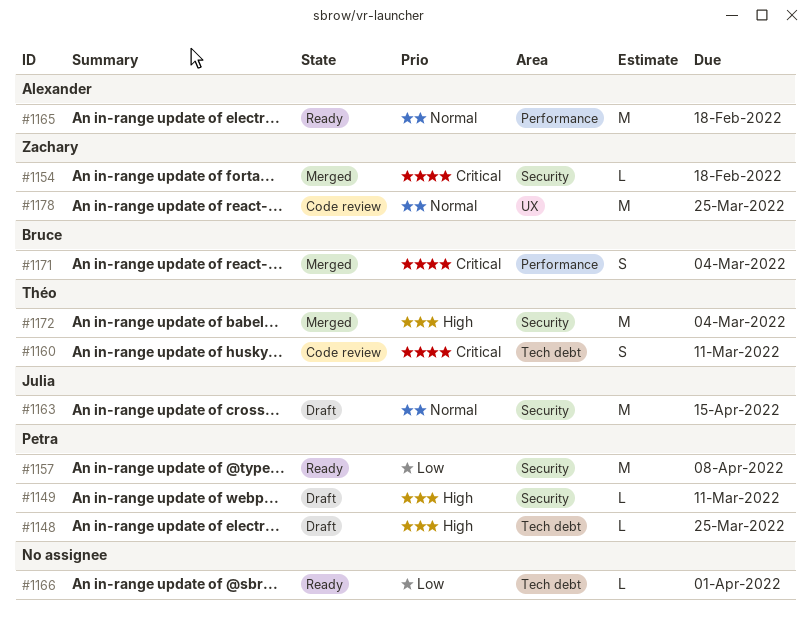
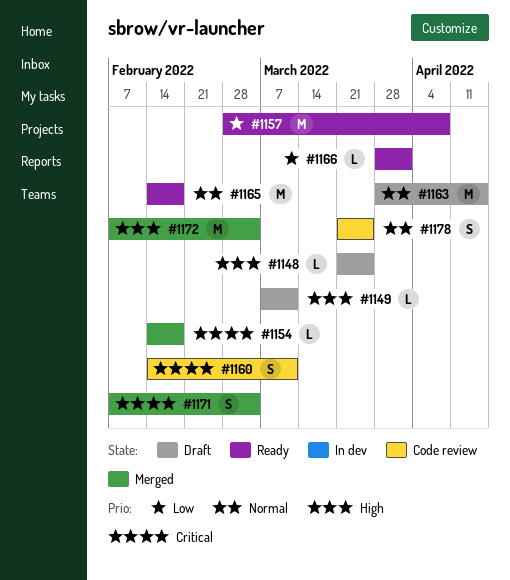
#1178, estimate: M -> S

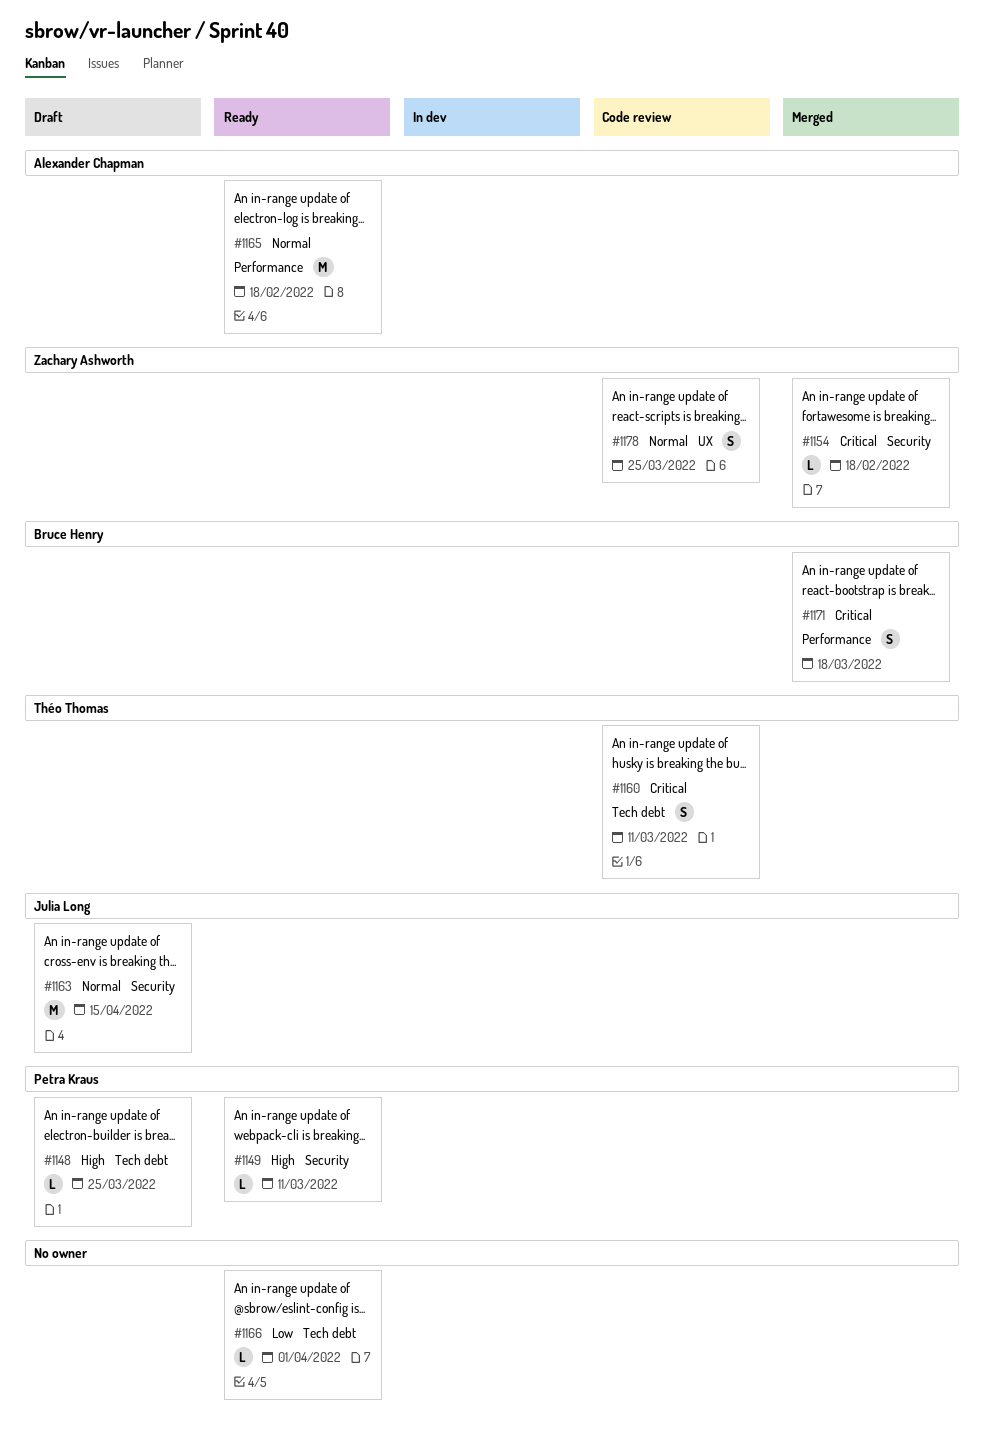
#1149, status: Draft -> Ready
#1157: present -> none
#1171, due: Mar 4 -> Mar 18
#1172: present -> none

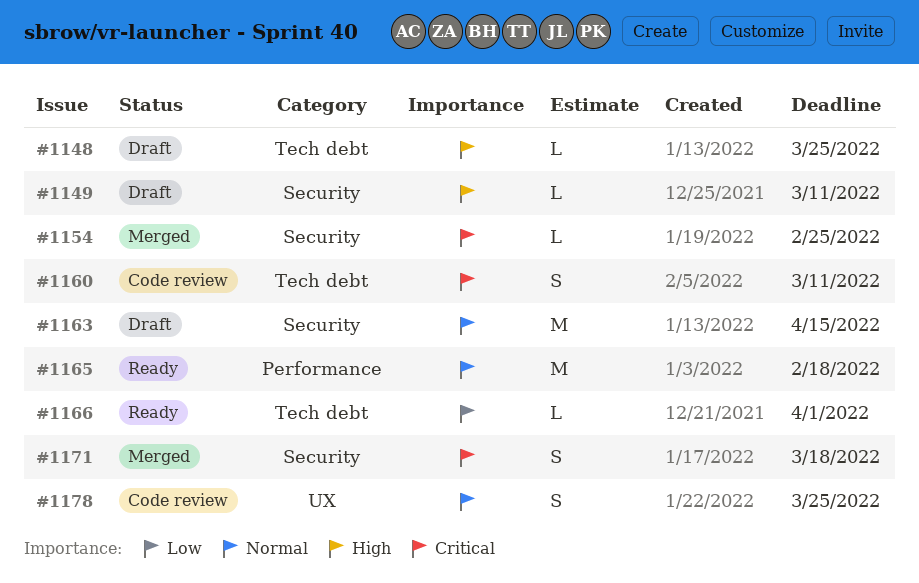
#1149, status: Ready -> Draft
#1154, due: Feb 18 -> Feb 25
#1171, label: Performance -> Security

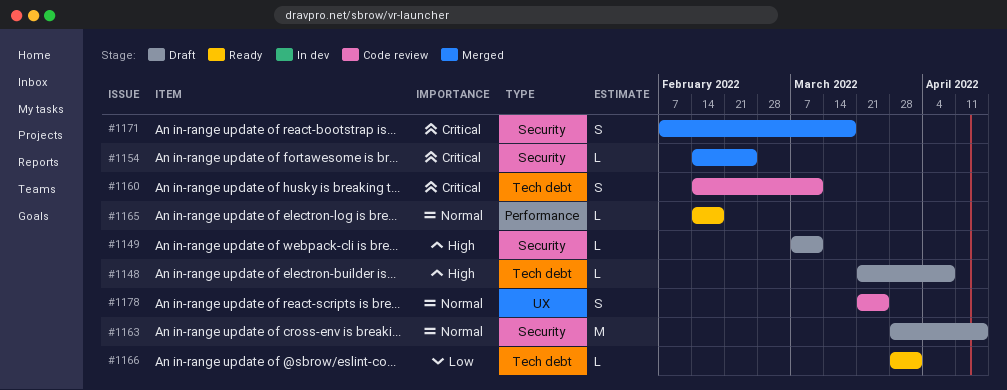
#1148, due: Mar 25 -> Apr 8
#1165, estimate: M -> L

